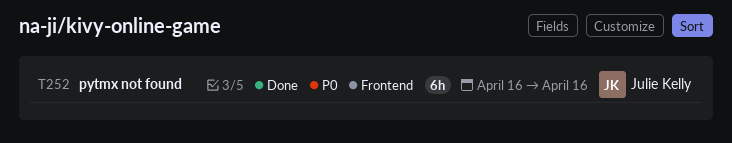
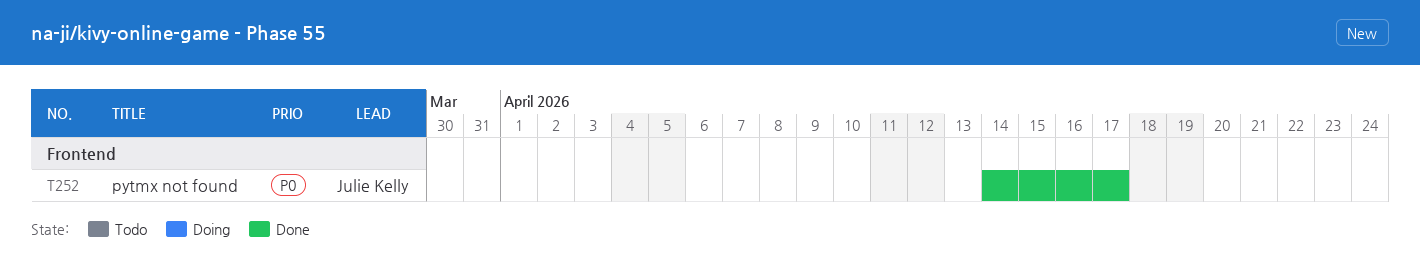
T252, start: Apr 16 -> Apr 14
T252, due: Apr 16 -> Apr 17

